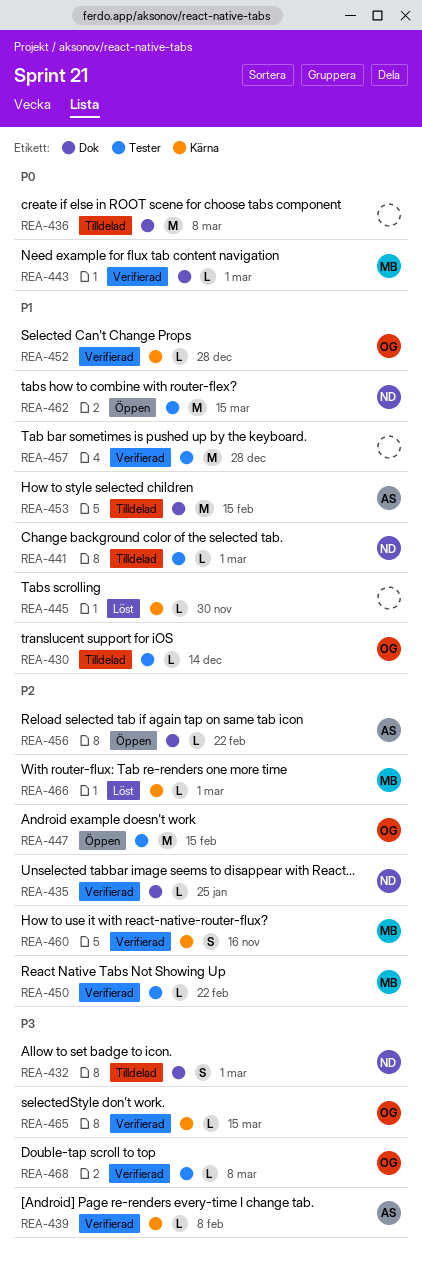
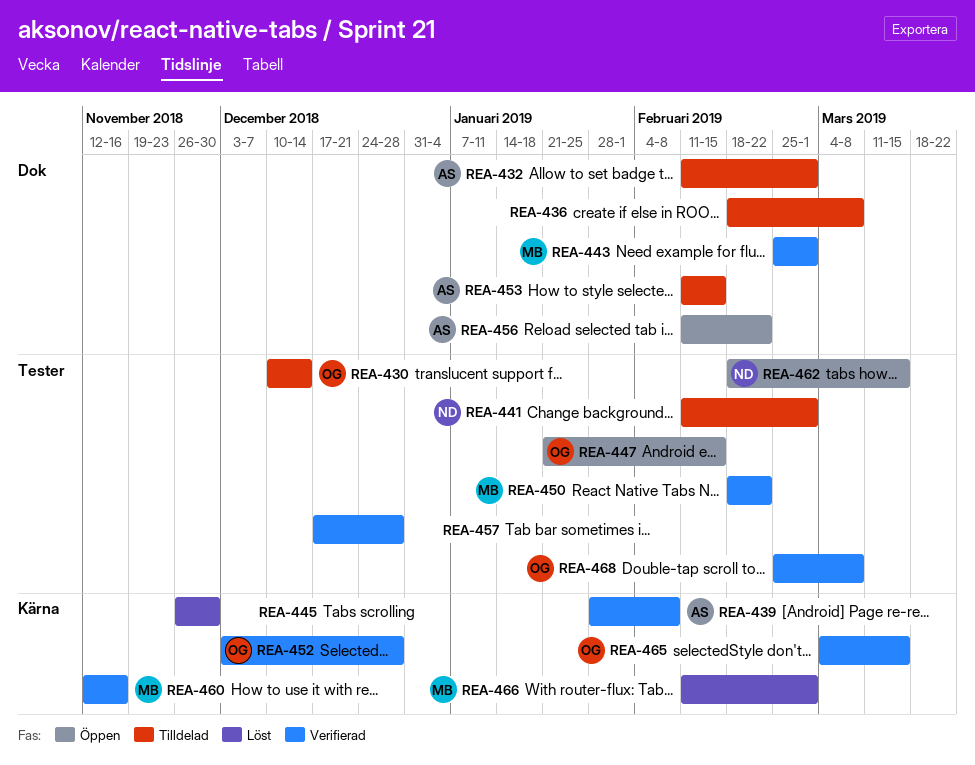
REA-432, owner: ND -> AS
REA-435: present -> none

